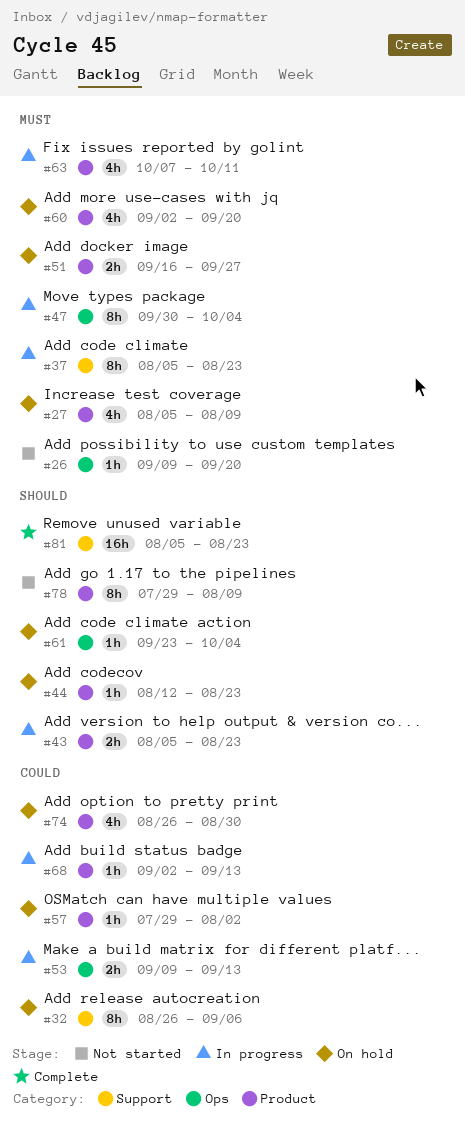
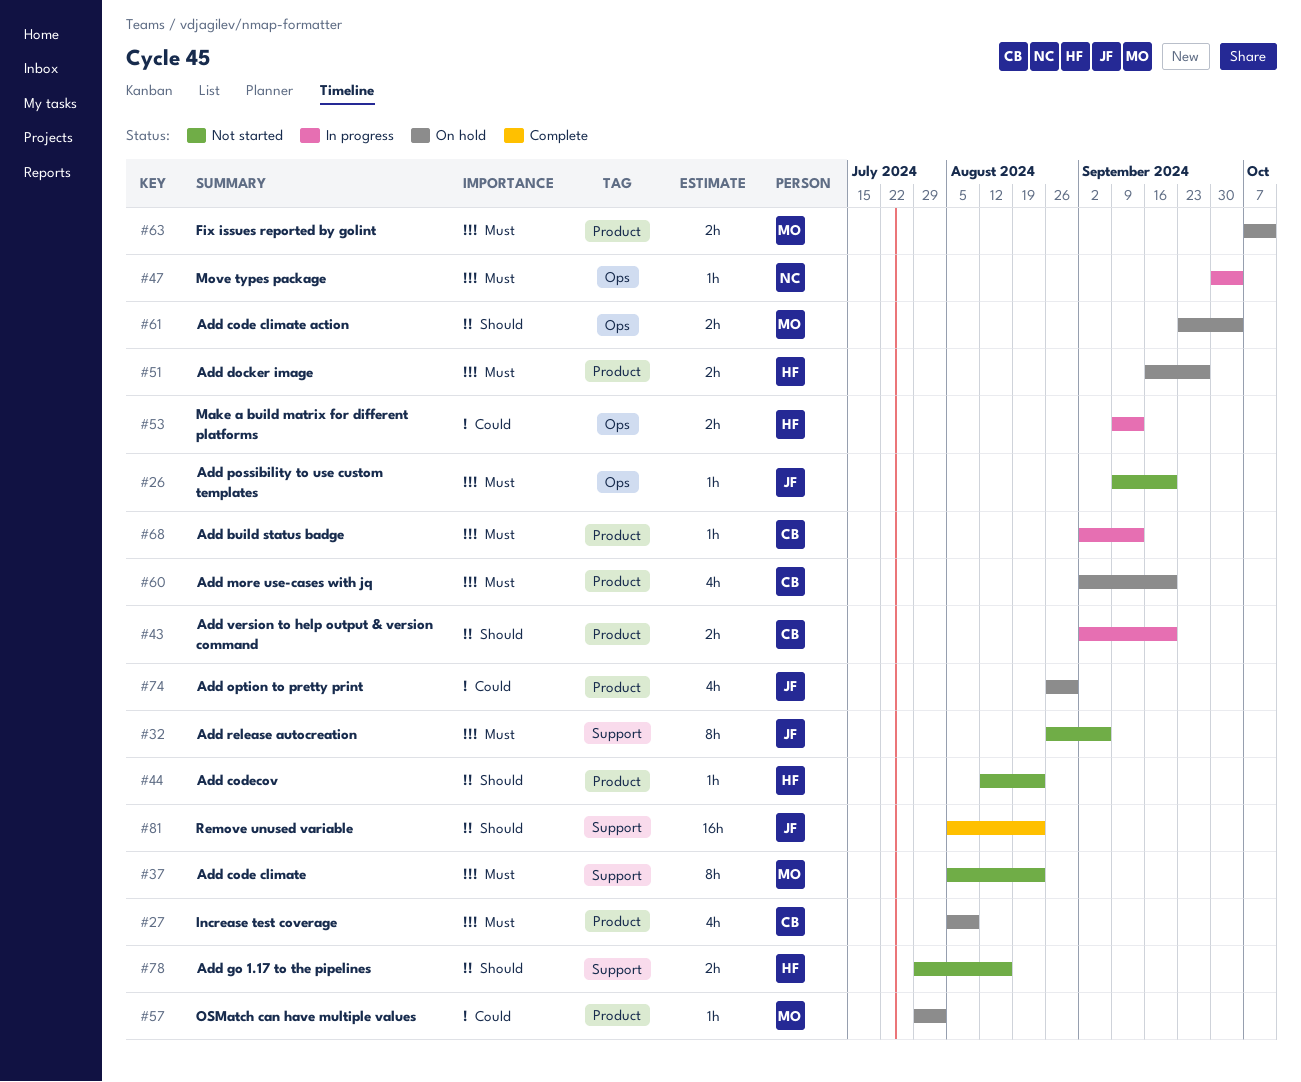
#32, status: On hold -> Not started
#32, priority: Could -> Must
#37, status: In progress -> Not started
#43, start: Aug 5 -> Sep 2
#43, due: Aug 23 -> Sep 20
#44, status: On hold -> Not started
#47, estimate: 8h -> 1h
#61, estimate: 1h -> 2h
#63, status: In progress -> On hold
#63, estimate: 4h -> 2h
#68, priority: Could -> Must
#78, label: Product -> Support
#78, estimate: 8h -> 2h
#78, due: Aug 9 -> Aug 16

